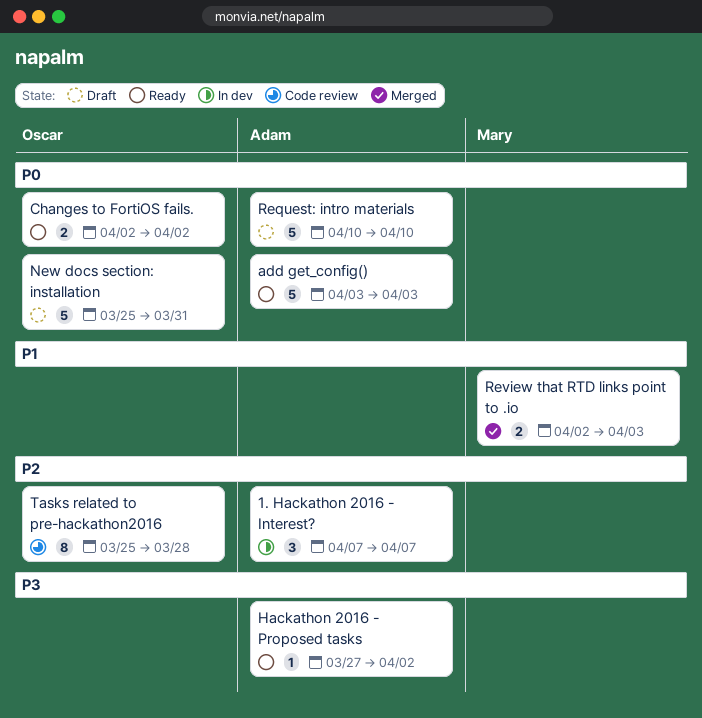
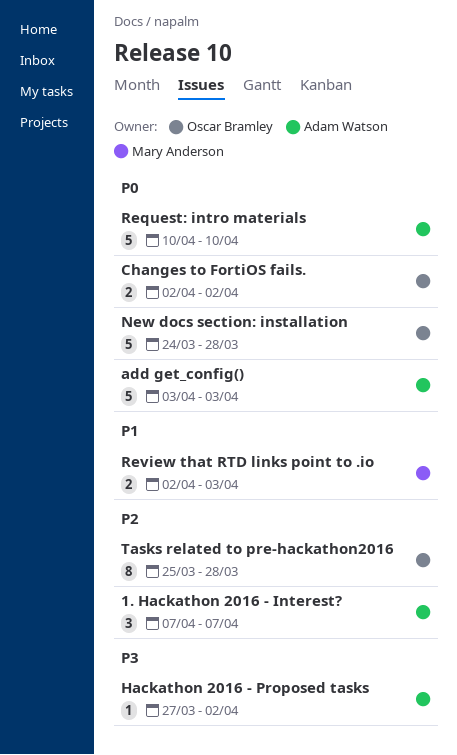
New docs section: installation, start: Mar 25 -> Mar 24
New docs section: installation, due: Mar 31 -> Mar 28

